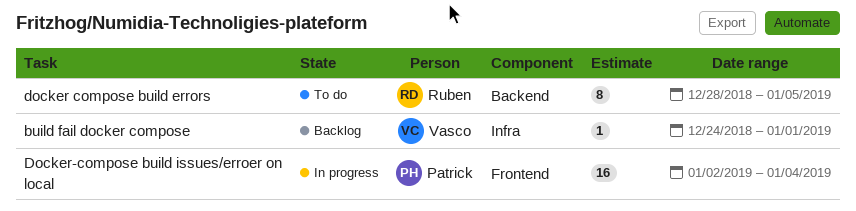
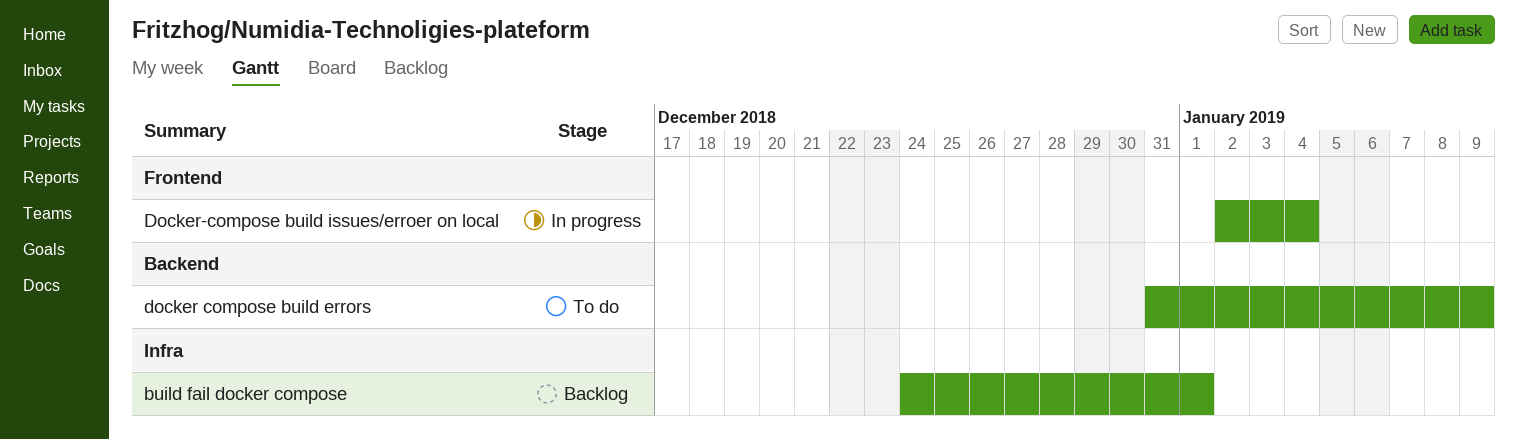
docker compose build errors, start: Dec 28 -> Dec 31
docker compose build errors, due: Jan 5 -> Jan 9

